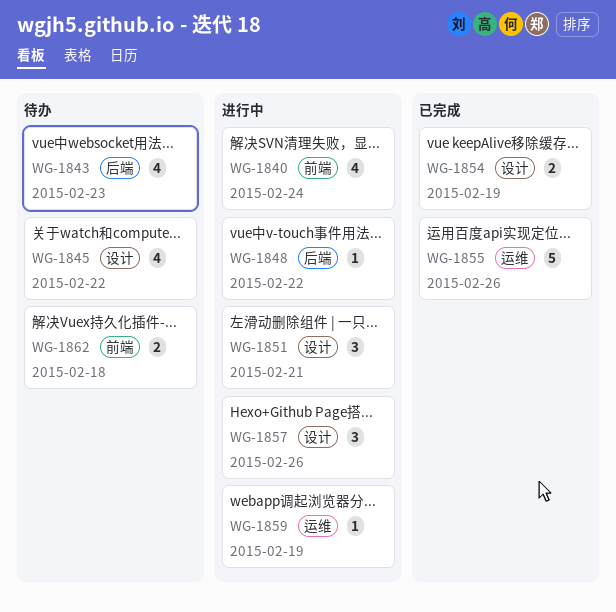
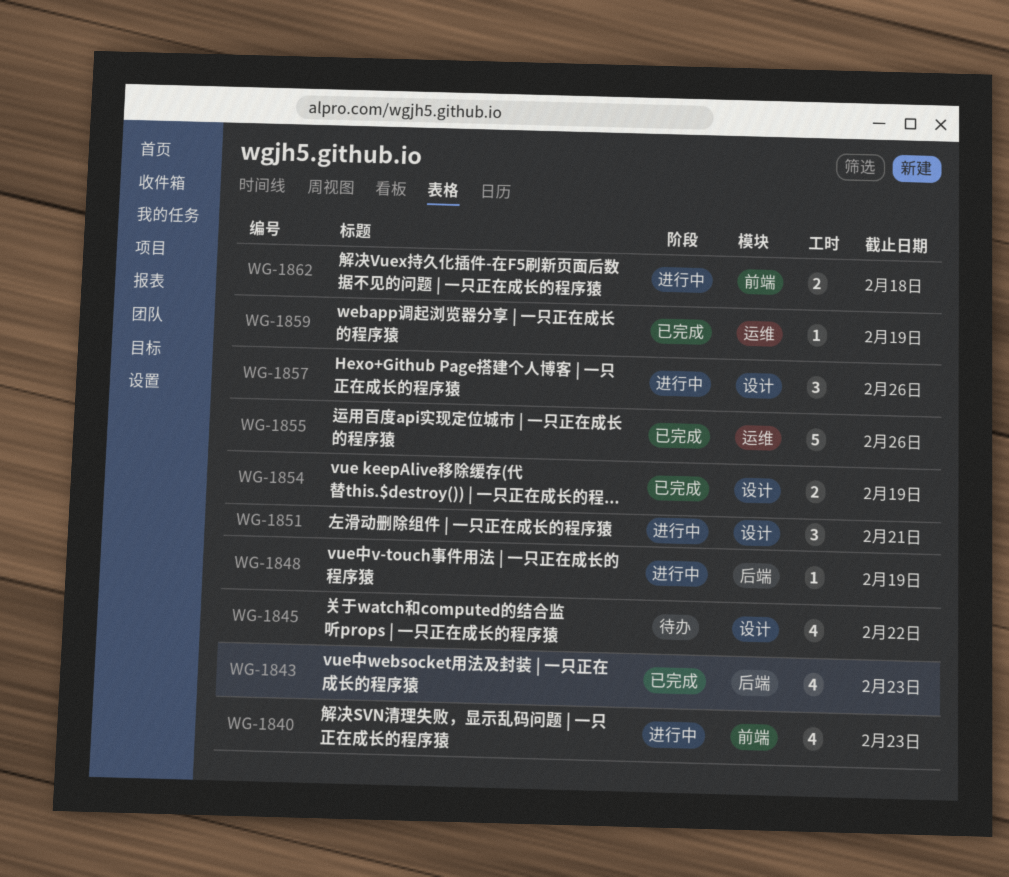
WG-1840, due: Feb 24 -> Feb 23
WG-1843, status: 待办 -> 已完成
WG-1848, due: Feb 22 -> Feb 19
WG-1859, status: 进行中 -> 已完成
WG-1862, status: 待办 -> 进行中

